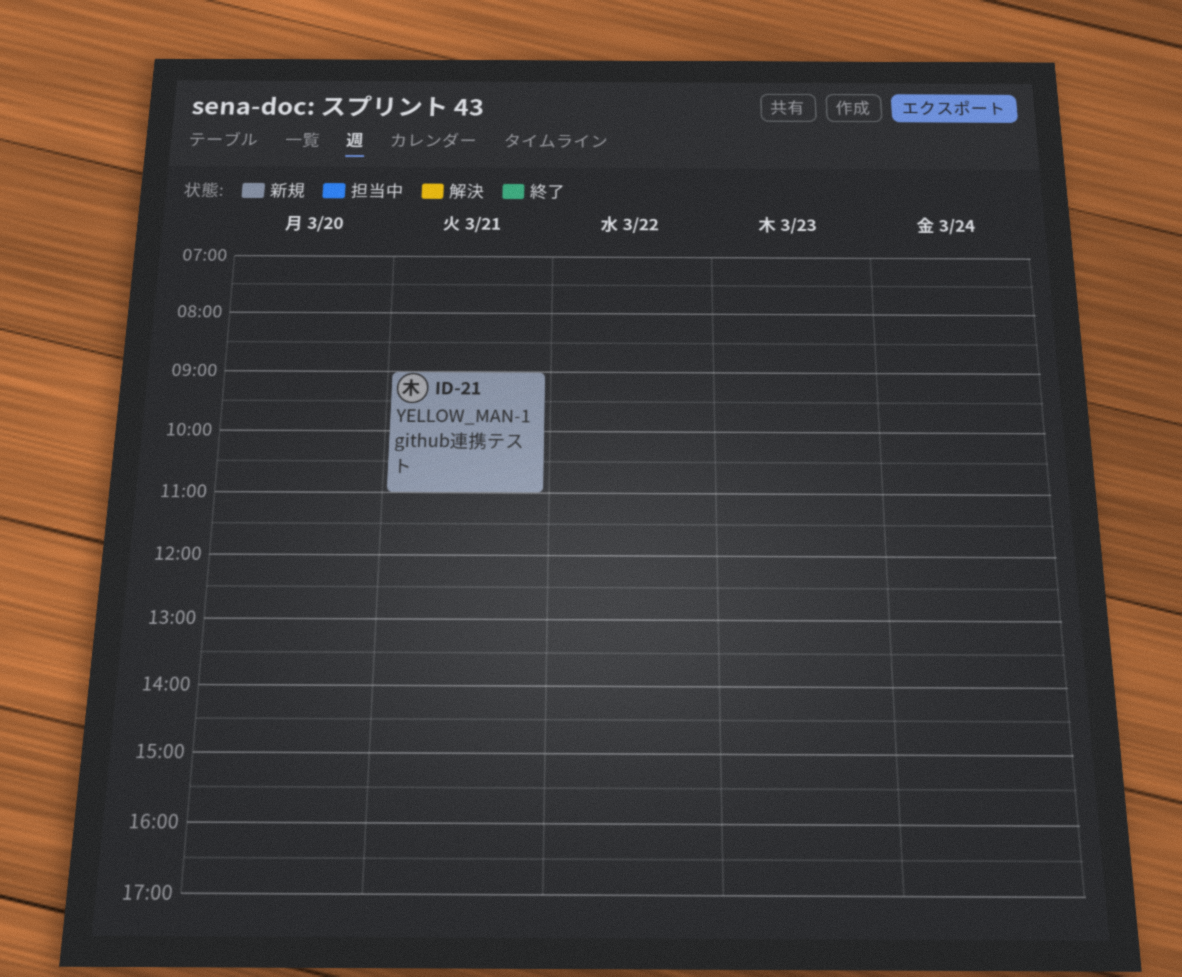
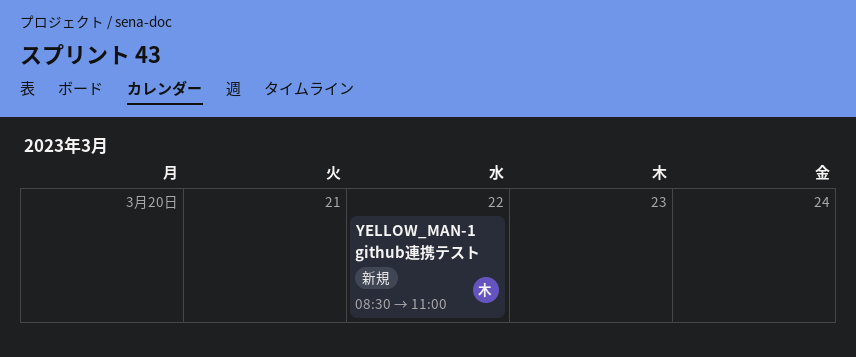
YELLOW_MAN-1 github連携テスト, day: Mar 21 -> Mar 22
YELLOW_MAN-1 github連携テスト, begins: 09:00 -> 08:30

